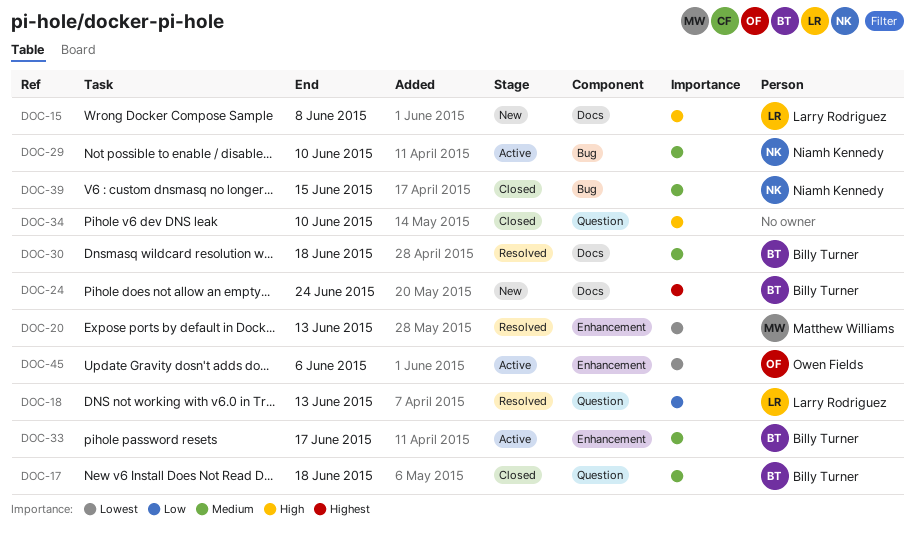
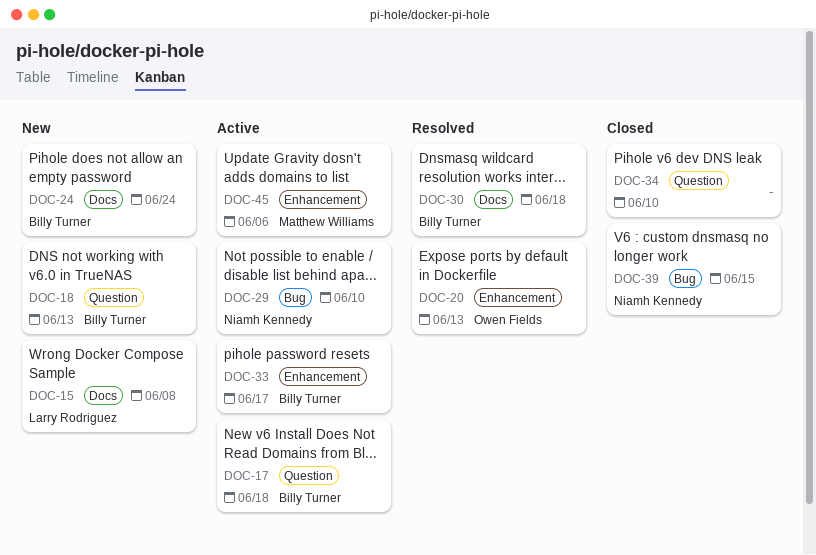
DOC-17, status: Closed -> Active
DOC-18, status: Resolved -> New
DOC-18, owner: Larry Rodriguez -> Billy Turner
DOC-20, owner: Matthew Williams -> Owen Fields
DOC-45, owner: Owen Fields -> Matthew Williams

